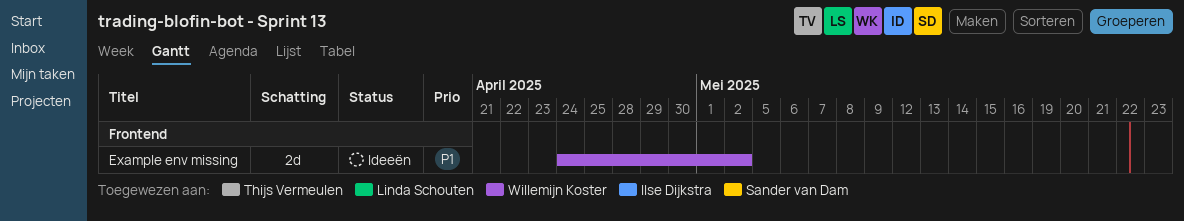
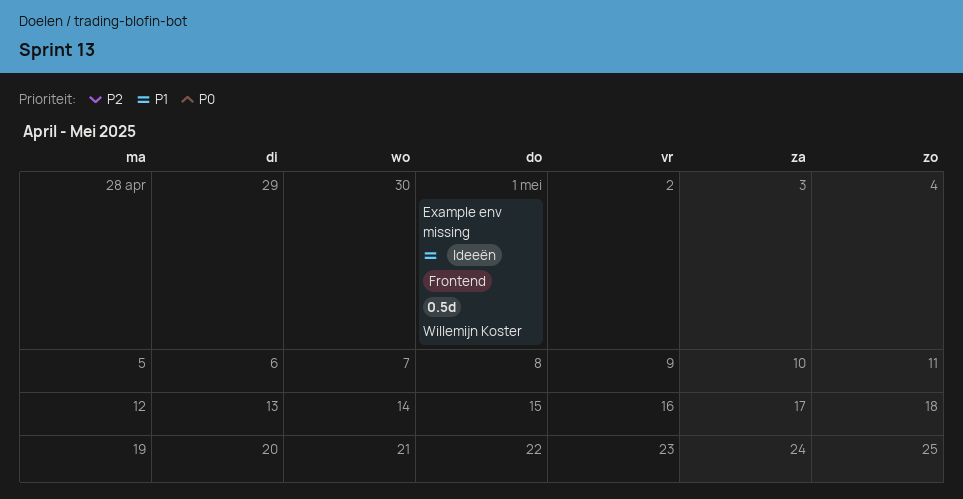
Example env missing, estimate: 2d -> 0.5d
Example env missing, due: May 2 -> May 1

